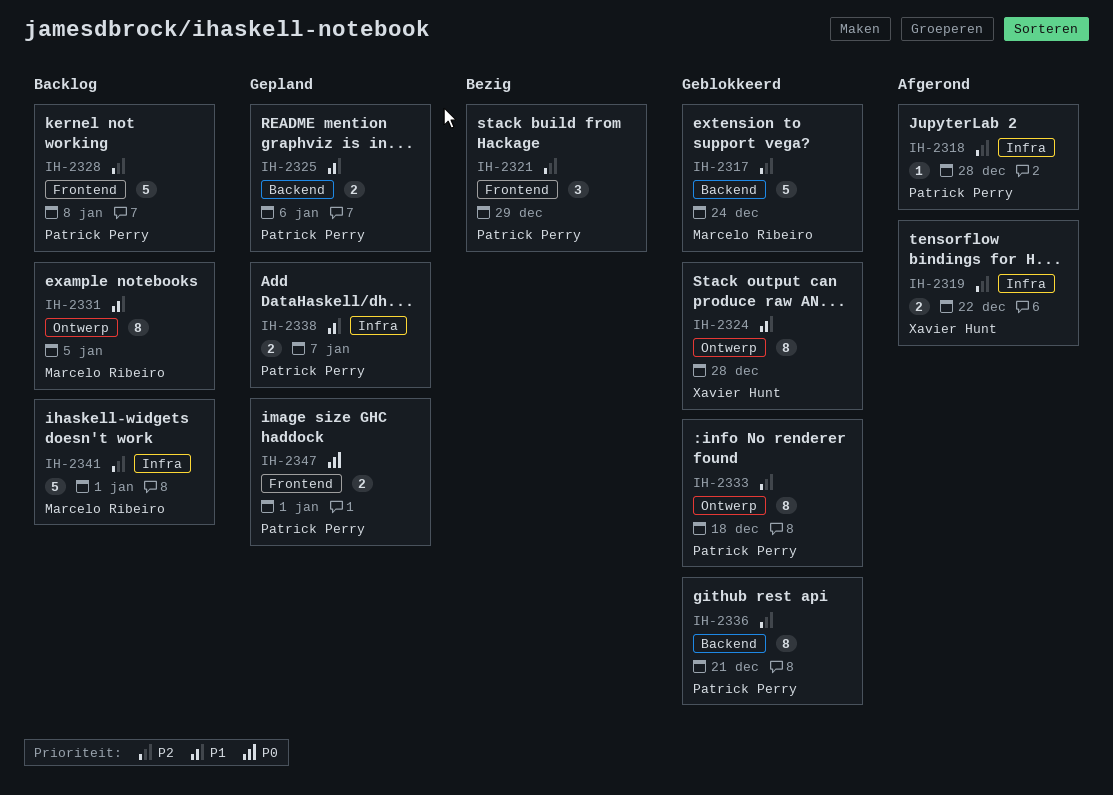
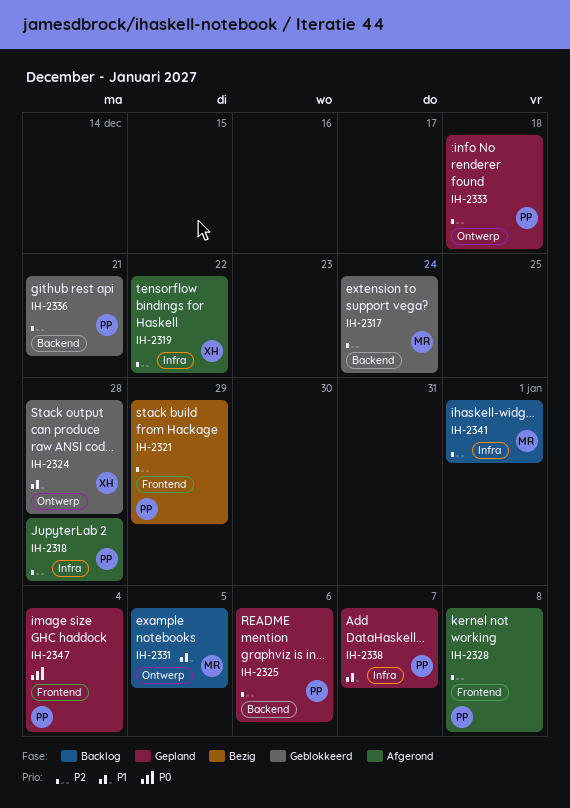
IH-2325, priority: P1 -> P2
IH-2328, status: Backlog -> Afgerond
IH-2333, status: Geblokkeerd -> Gepland
IH-2347, due: Jan 1 -> Jan 4

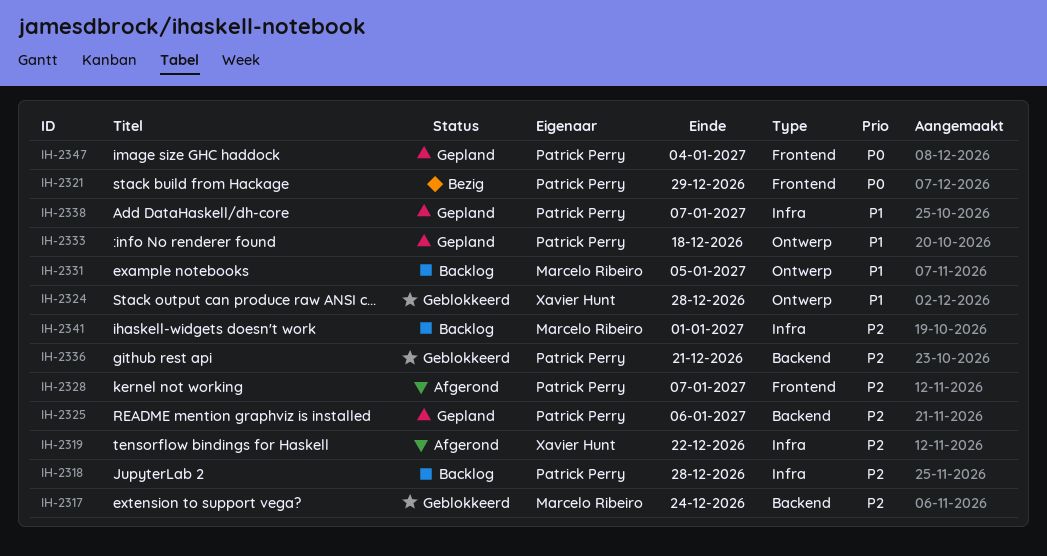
IH-2318, status: Afgerond -> Backlog
IH-2321, priority: P2 -> P0
IH-2328, due: Jan 8 -> Jan 7
IH-2333, priority: P2 -> P1

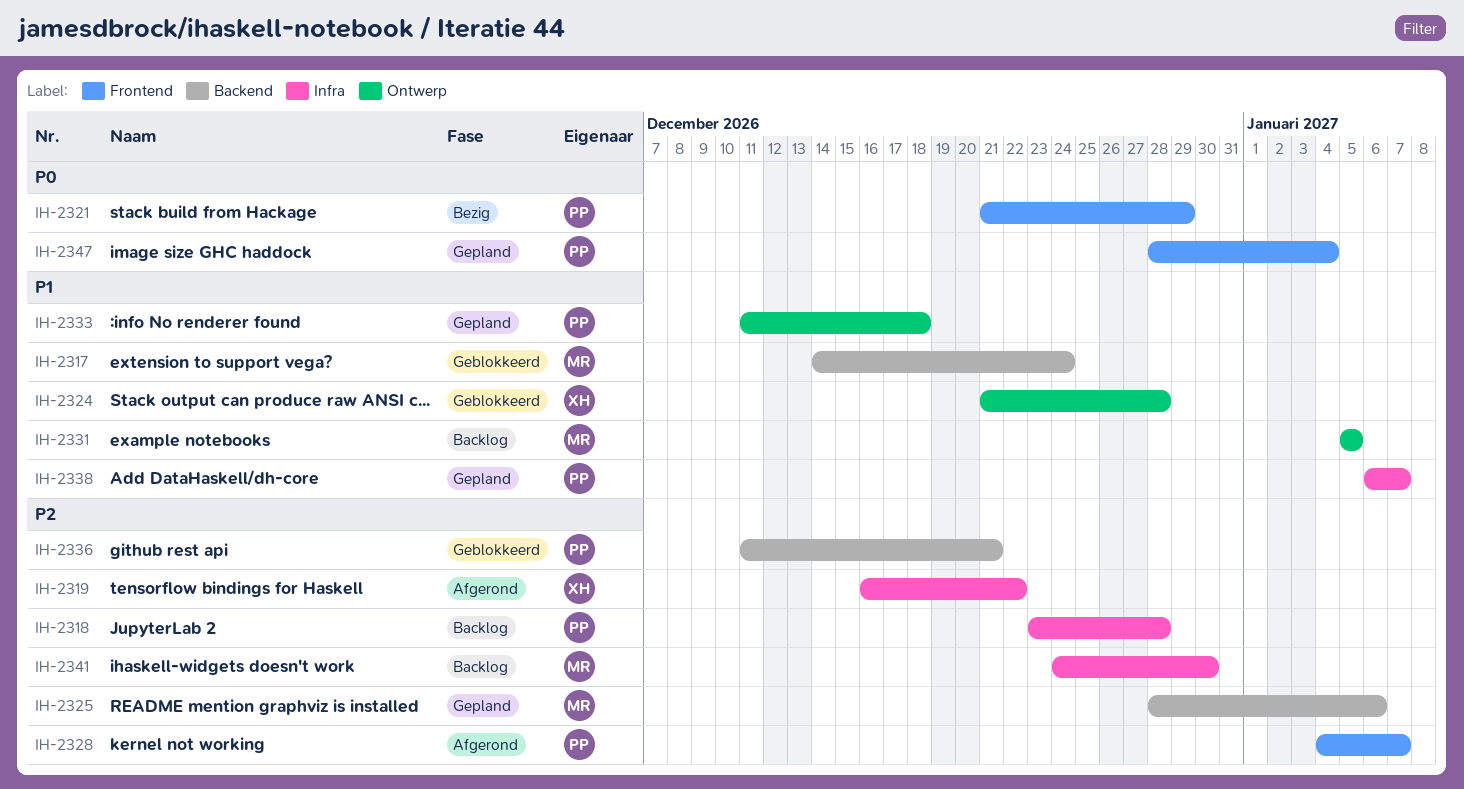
IH-2317, priority: P2 -> P1
IH-2325, owner: Patrick Perry -> Marcelo Ribeiro
IH-2341, due: Jan 1 -> Dec 30

